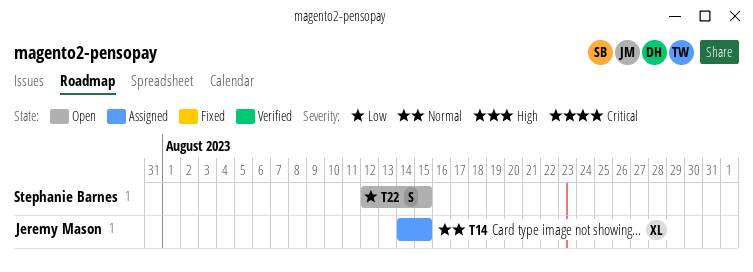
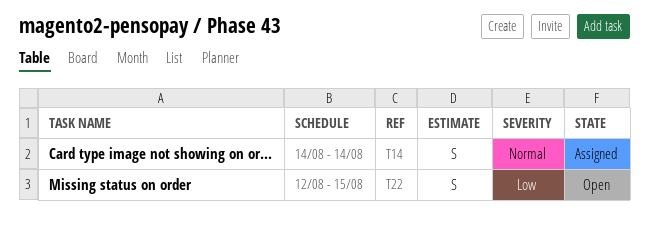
T14, estimate: XL -> S
T14, due: Aug 15 -> Aug 14

